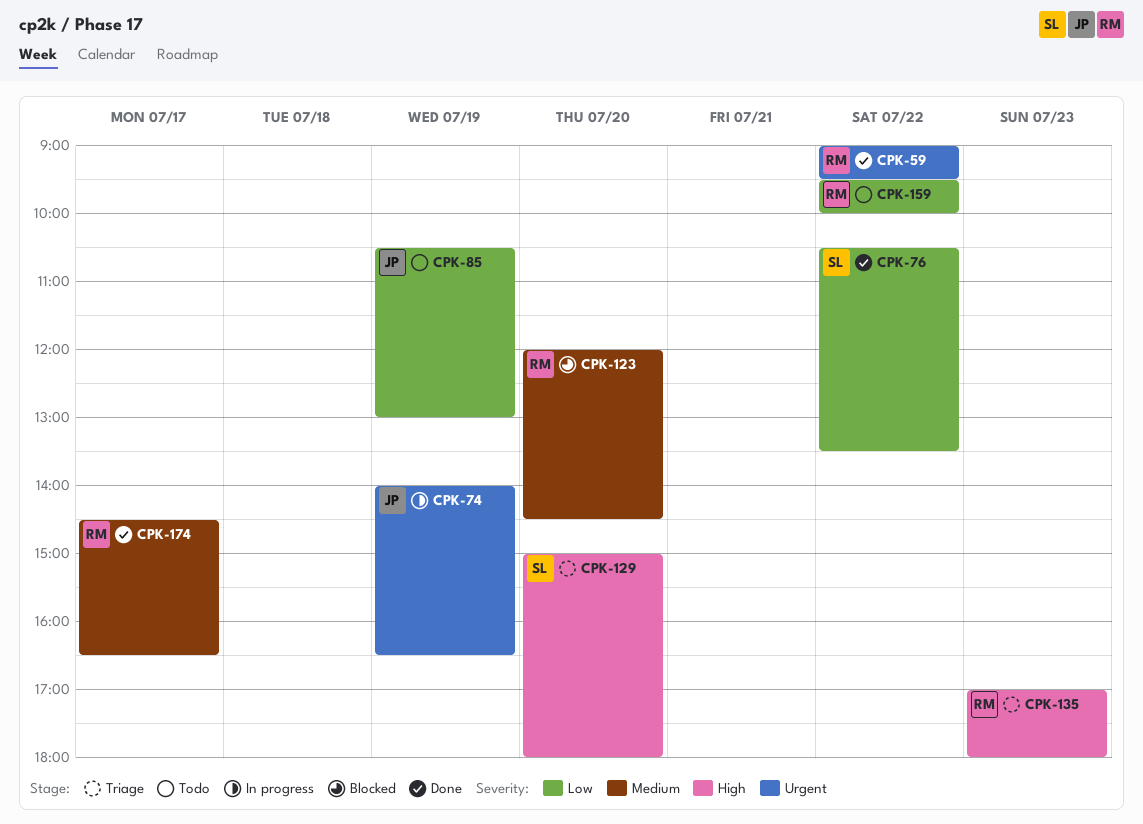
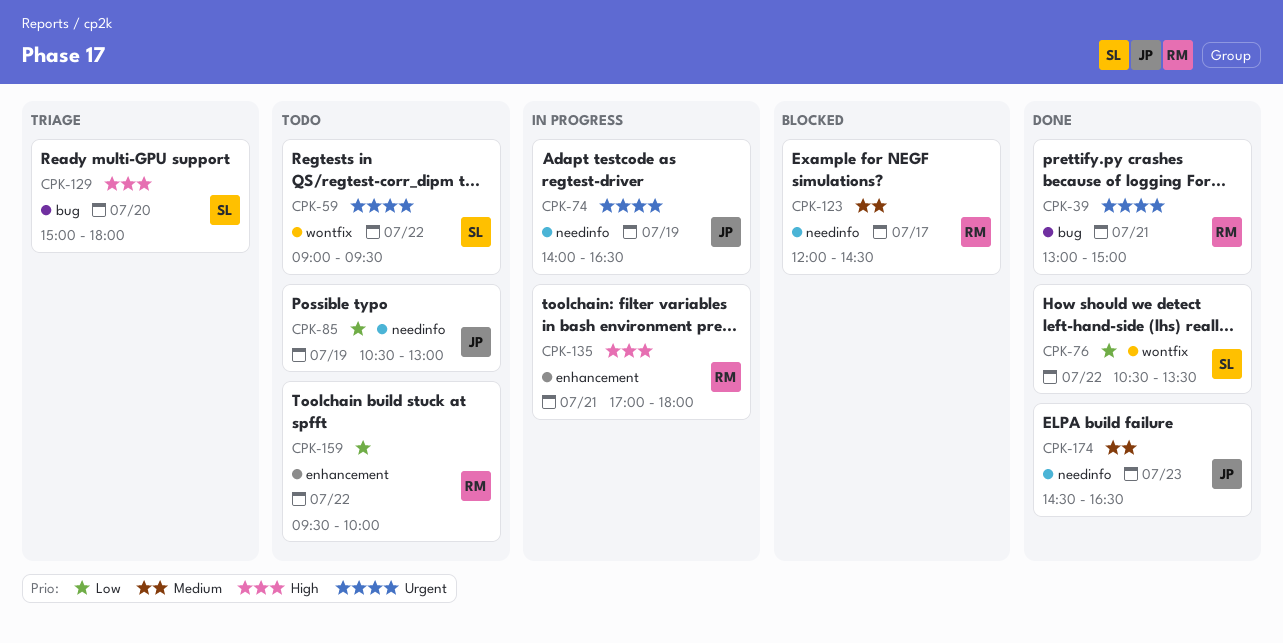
CPK-39: none -> present
CPK-59, status: Done -> Todo
CPK-59, owner: RM -> SL
CPK-123, day: Jul 20 -> Jul 17
CPK-135, status: Triage -> In progress
CPK-135, day: Jul 23 -> Jul 21
CPK-174, owner: RM -> JP
CPK-174, day: Jul 17 -> Jul 23

